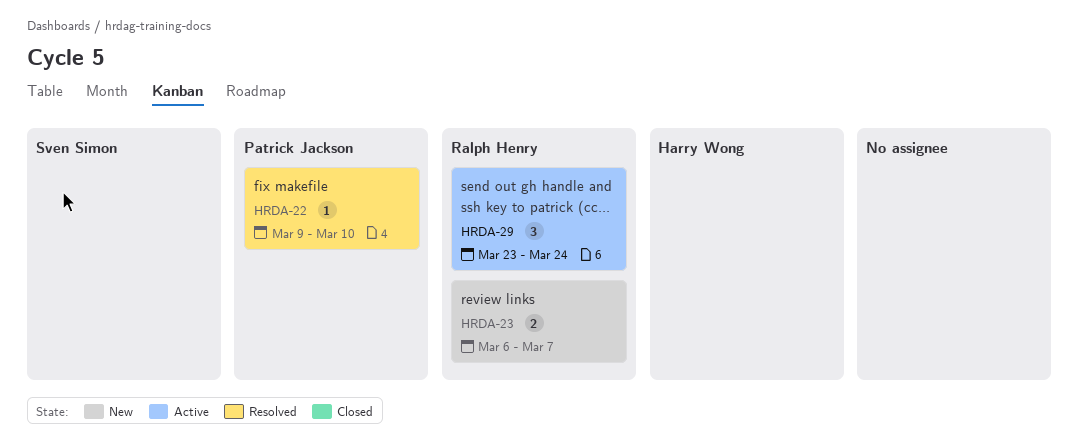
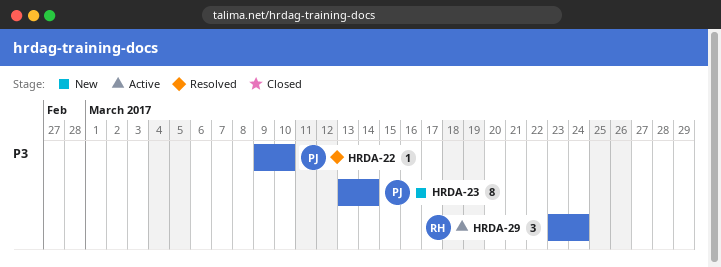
HRDA-23, owner: Ralph Henry -> Patrick Jackson
HRDA-23, estimate: 2 -> 8
HRDA-23, start: Mar 6 -> Mar 13
HRDA-23, due: Mar 7 -> Mar 14

